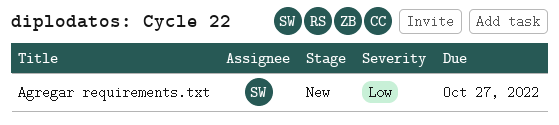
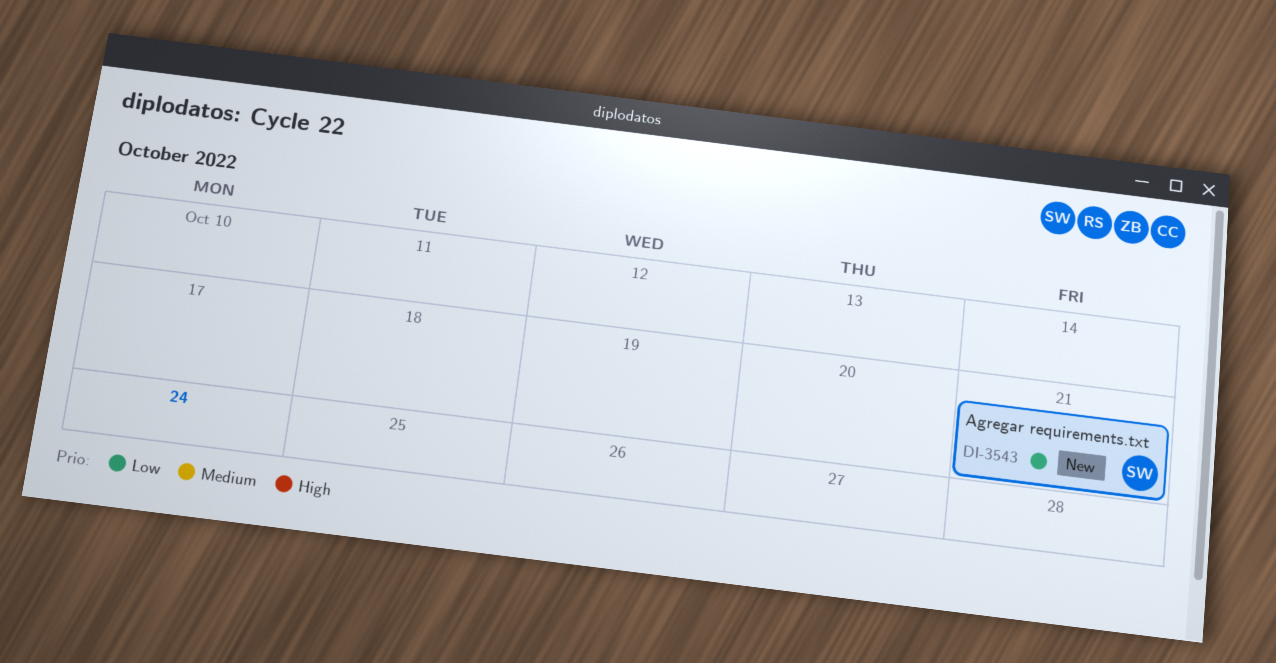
Agregar requirements.txt, due: Oct 27 -> Oct 21

